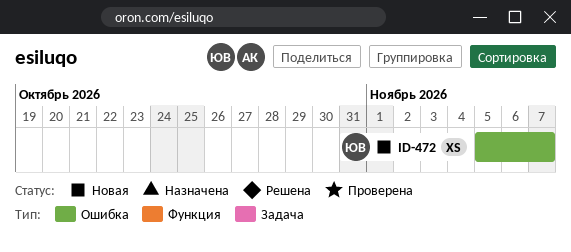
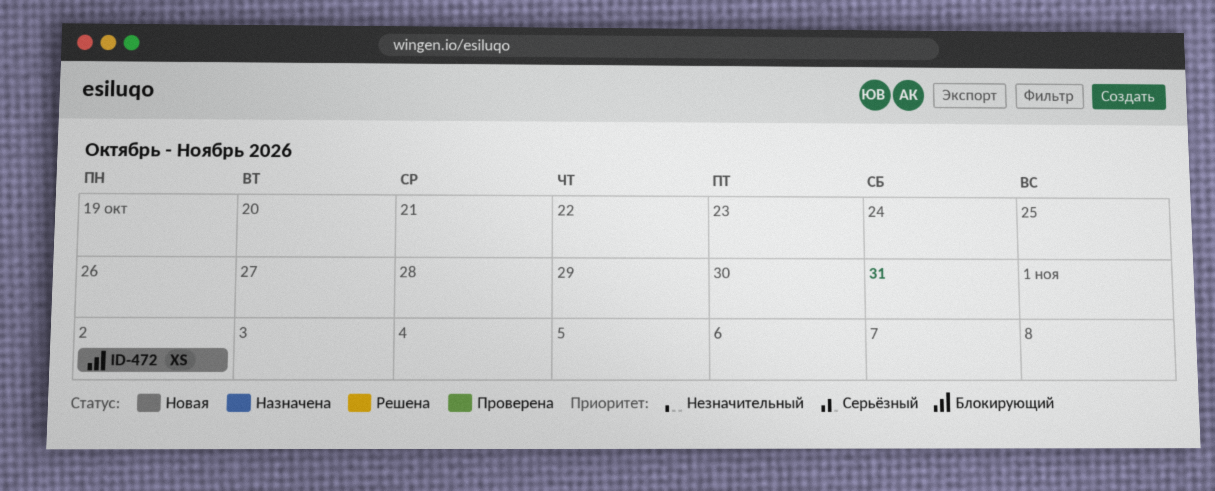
ID-472, start: Nov 5 -> Nov 2
ID-472, due: Nov 7 -> Nov 2

